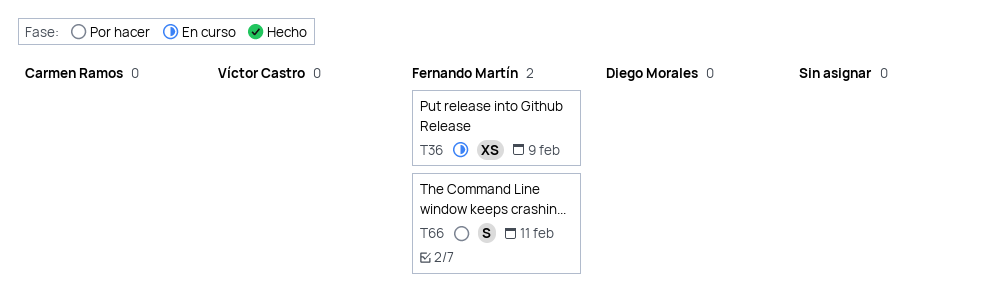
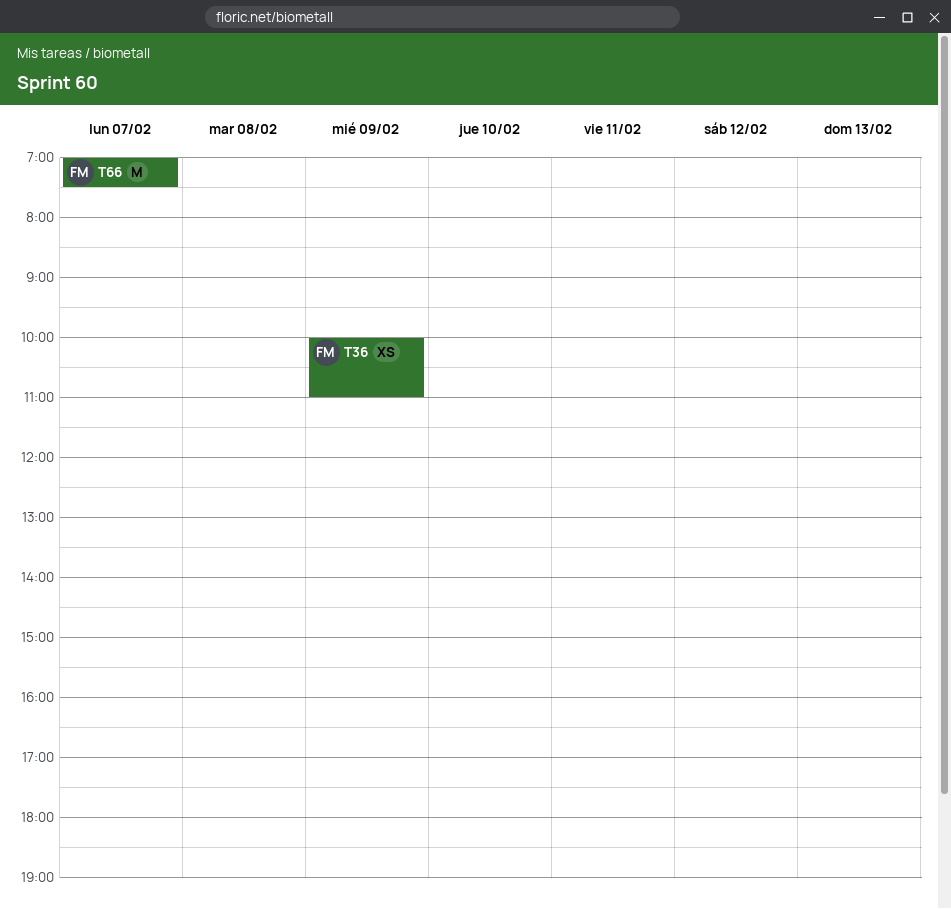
T66, estimate: S -> M
T66, day: Feb 11 -> Feb 7

